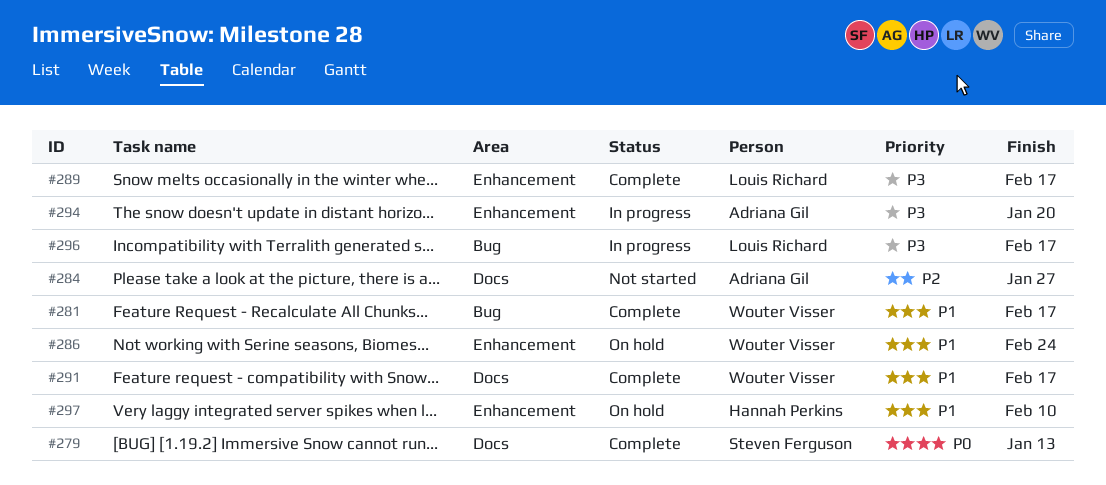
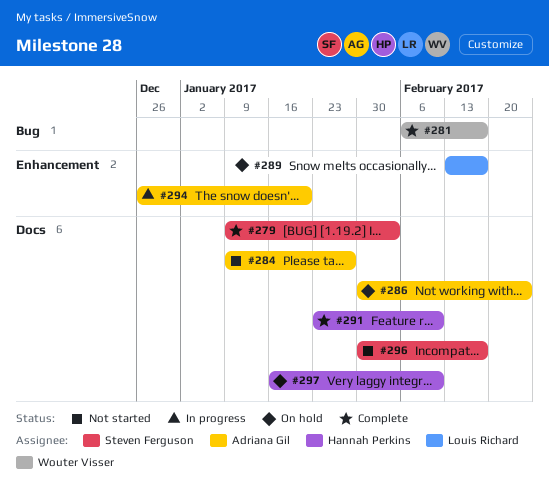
#279, due: Jan 13 -> Feb 3
#286, owner: Wouter Visser -> Adriana Gil
#286, label: Enhancement -> Docs
#289, status: Complete -> On hold
#291, owner: Wouter Visser -> Hannah Perkins
#291, due: Feb 17 -> Feb 10
#296, status: In progress -> Not started
#296, owner: Louis Richard -> Steven Ferguson
#296, label: Bug -> Docs
#297, label: Enhancement -> Docs

